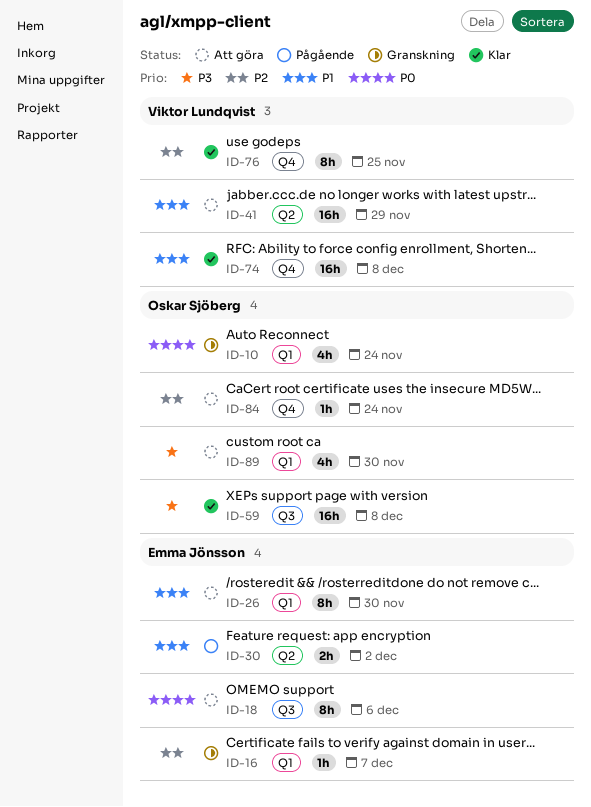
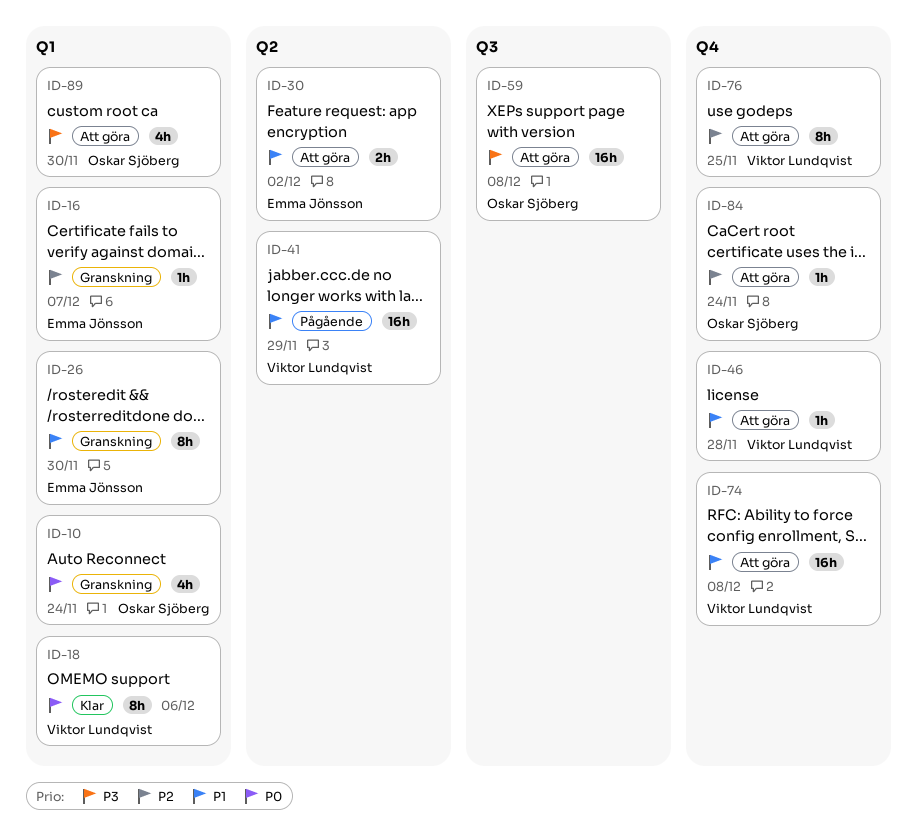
ID-18, status: Att göra -> Klar
ID-18, owner: Emma Jönsson -> Viktor Lundqvist
ID-18, label: Q3 -> Q1
ID-26, status: Att göra -> Granskning
ID-30, status: Pågående -> Att göra
ID-41, status: Att göra -> Pågående
ID-46: none -> present
ID-59, status: Klar -> Att göra
ID-74, status: Klar -> Att göra
ID-76, status: Klar -> Att göra

